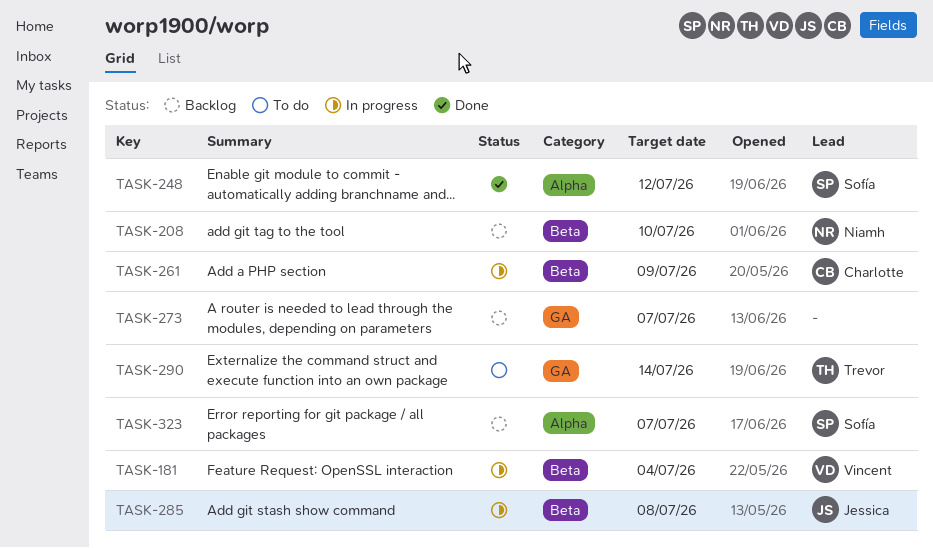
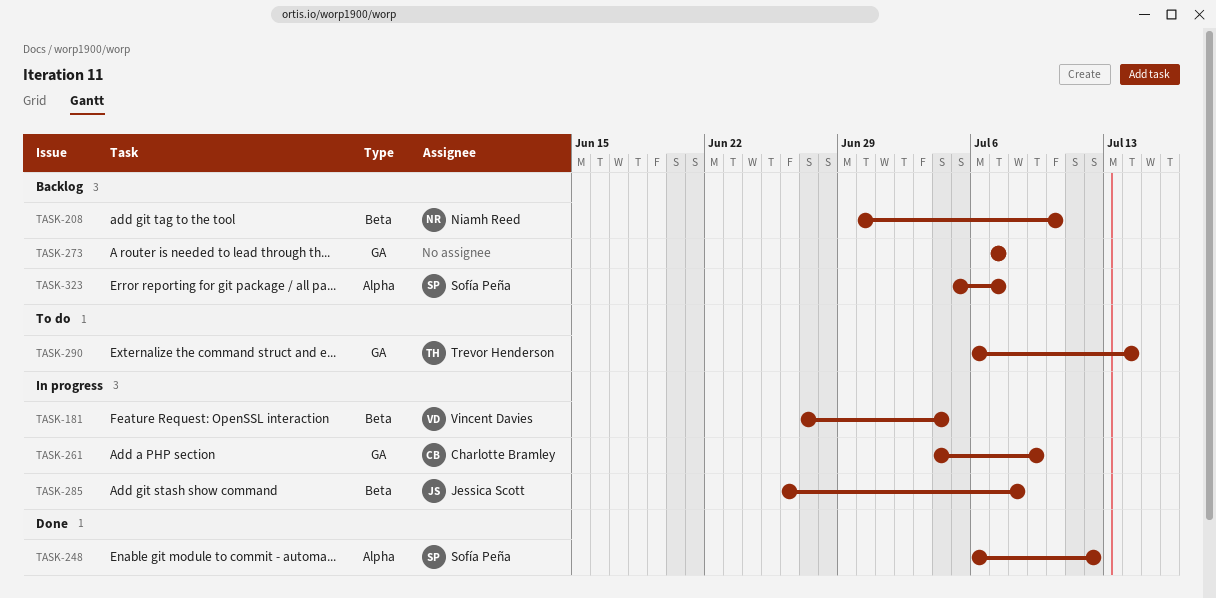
TASK-261, label: Beta -> GA

